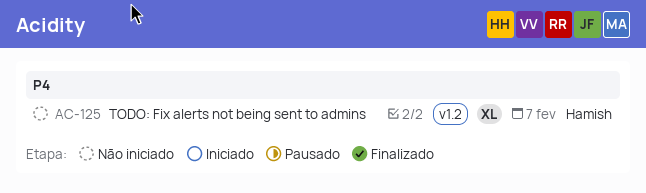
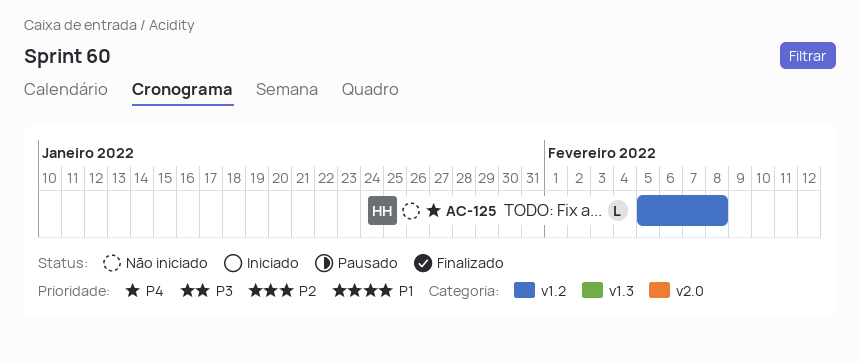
AC-125, estimate: XL -> L
AC-125, due: Feb 7 -> Feb 8

